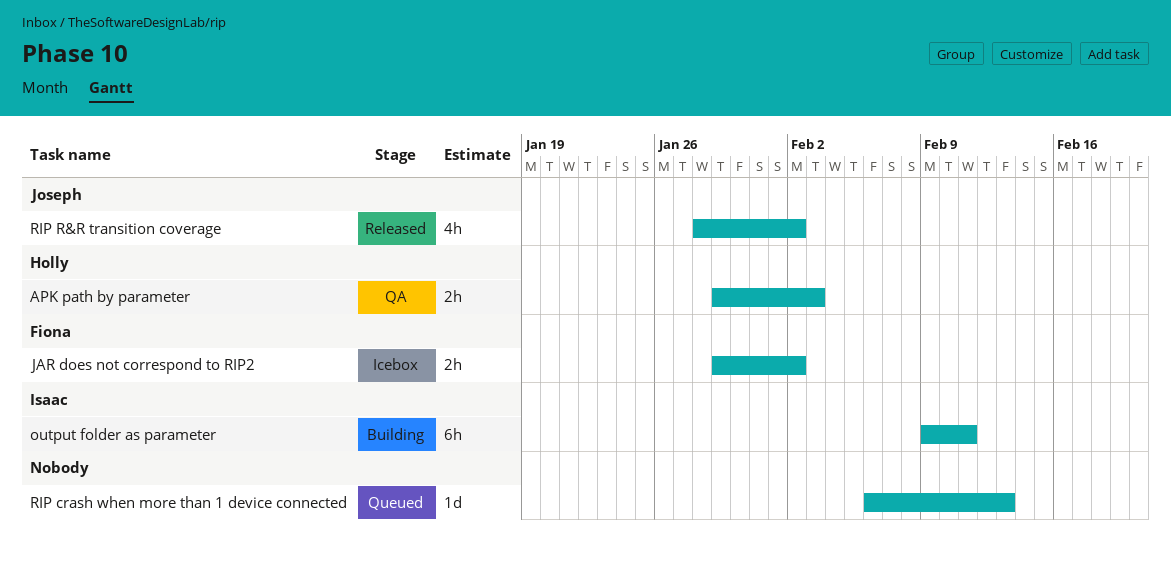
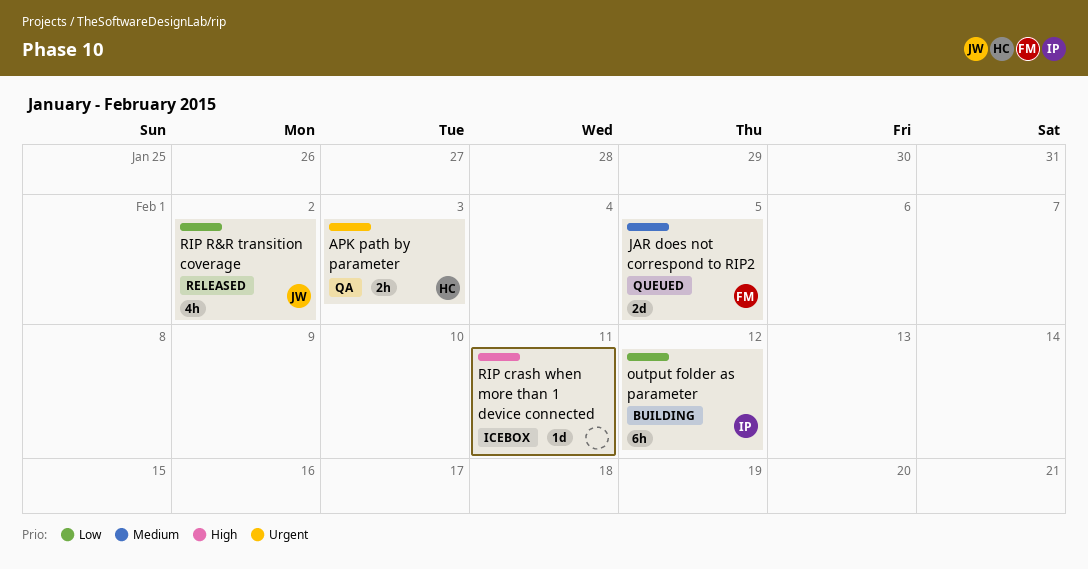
JAR does not correspond to RIP2, status: Icebox -> Queued
JAR does not correspond to RIP2, estimate: 2h -> 2d
JAR does not correspond to RIP2, due: Feb 2 -> Feb 5
output folder as parameter, due: Feb 11 -> Feb 12
RIP crash when more than 1 device connected, status: Queued -> Icebox
RIP crash when more than 1 device connected, due: Feb 13 -> Feb 11

